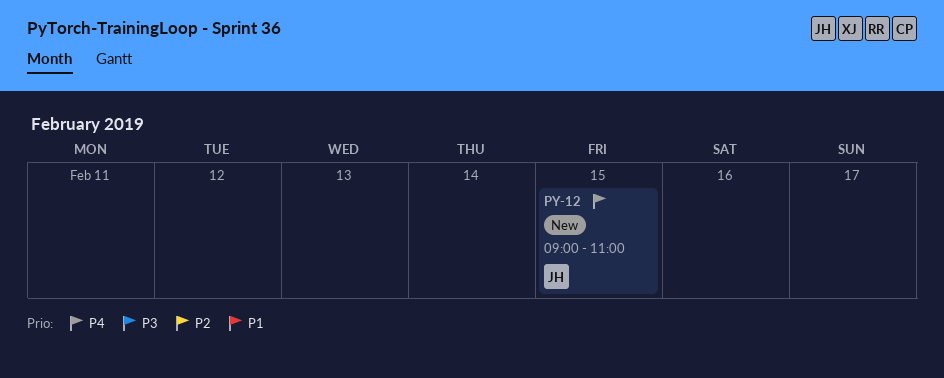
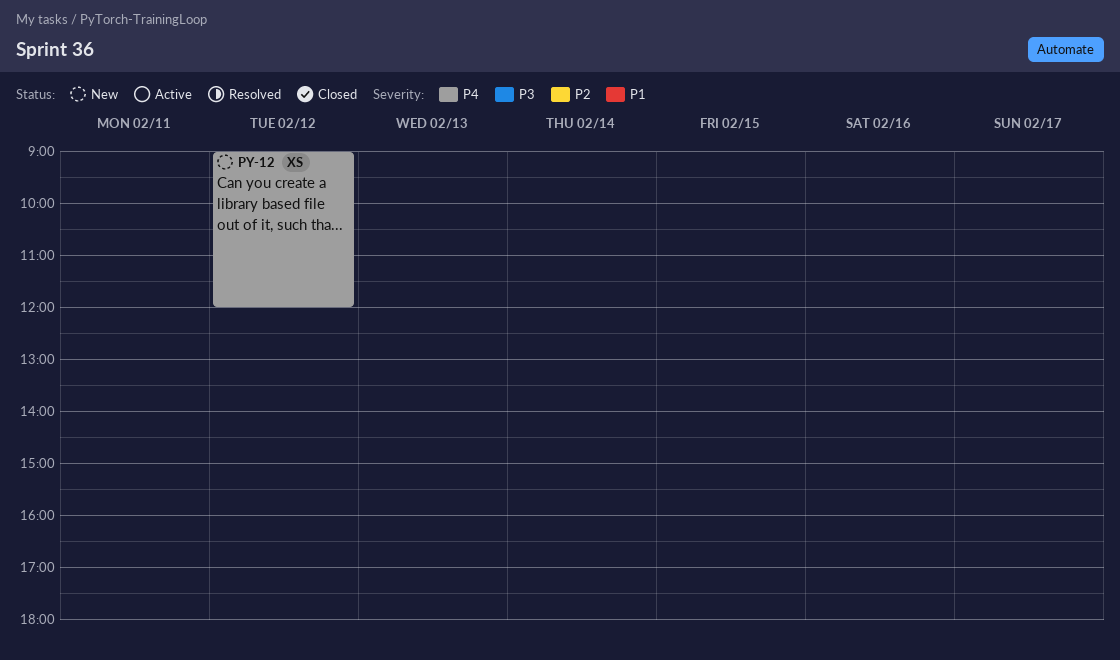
PY-12, day: Feb 15 -> Feb 12
PY-12, ends: 11:00 -> 12:00

